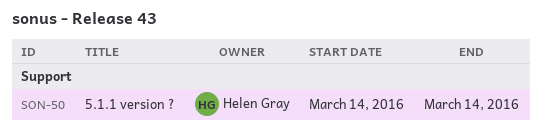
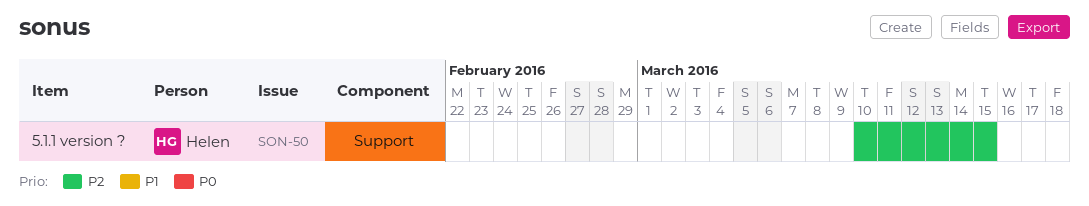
SON-50, start: Mar 14 -> Mar 10
SON-50, due: Mar 14 -> Mar 15

